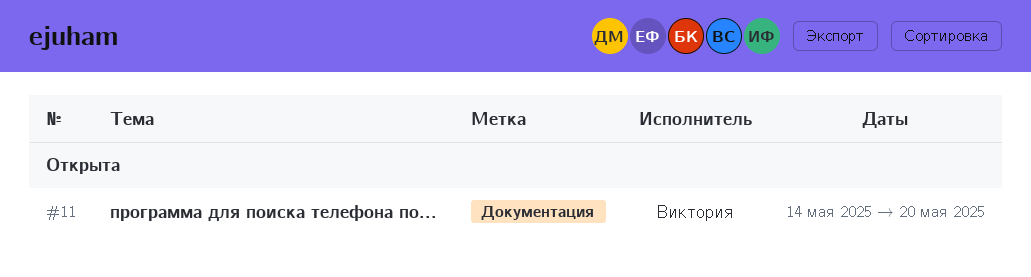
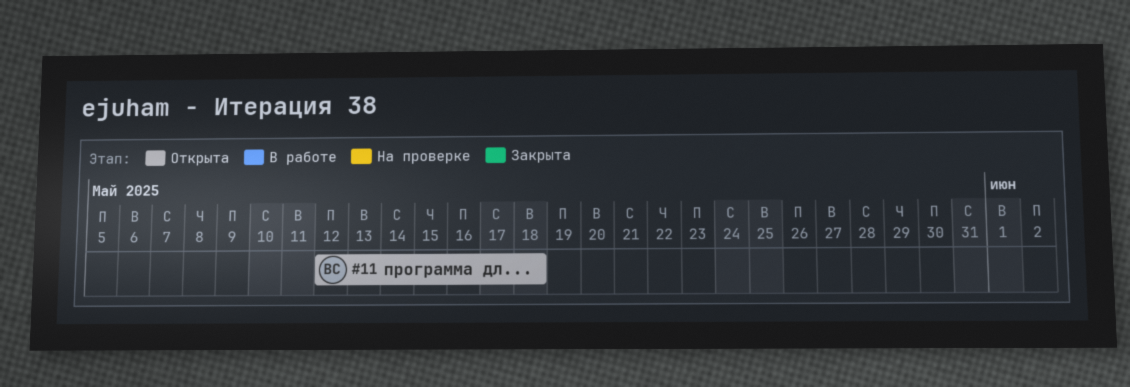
#11, start: May 14 -> May 12
#11, due: May 20 -> May 18

